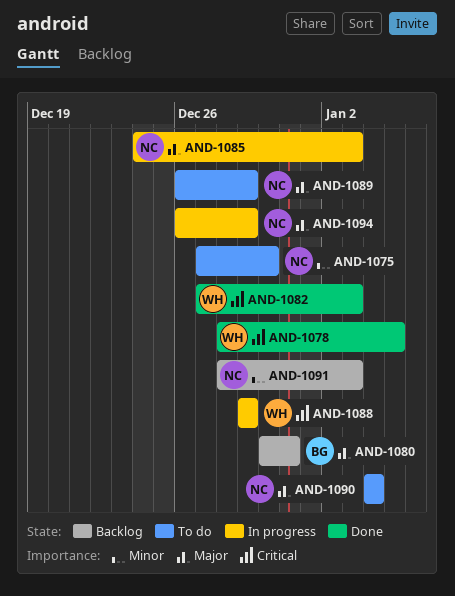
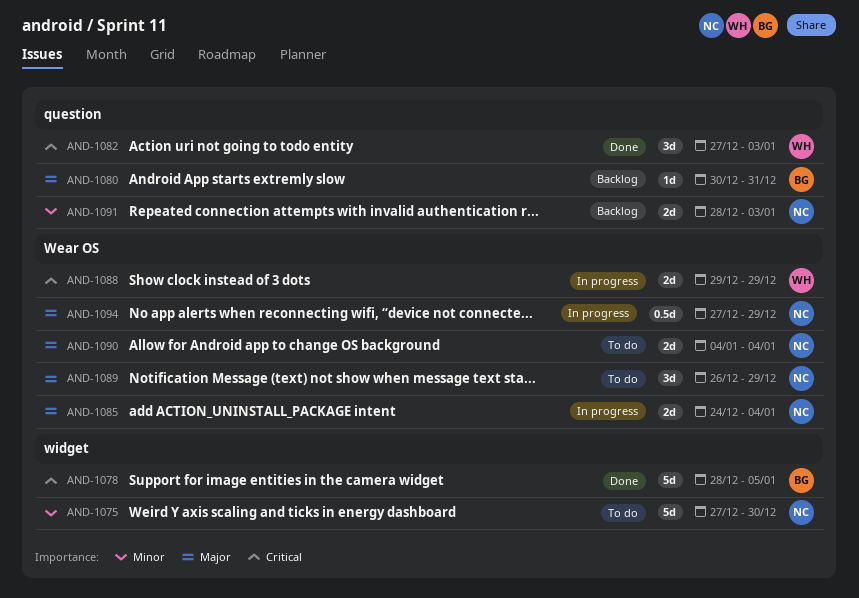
AND-1078, owner: WH -> BG
AND-1085, due: Jan 3 -> Jan 4
AND-1094, start: Dec 26 -> Dec 27

